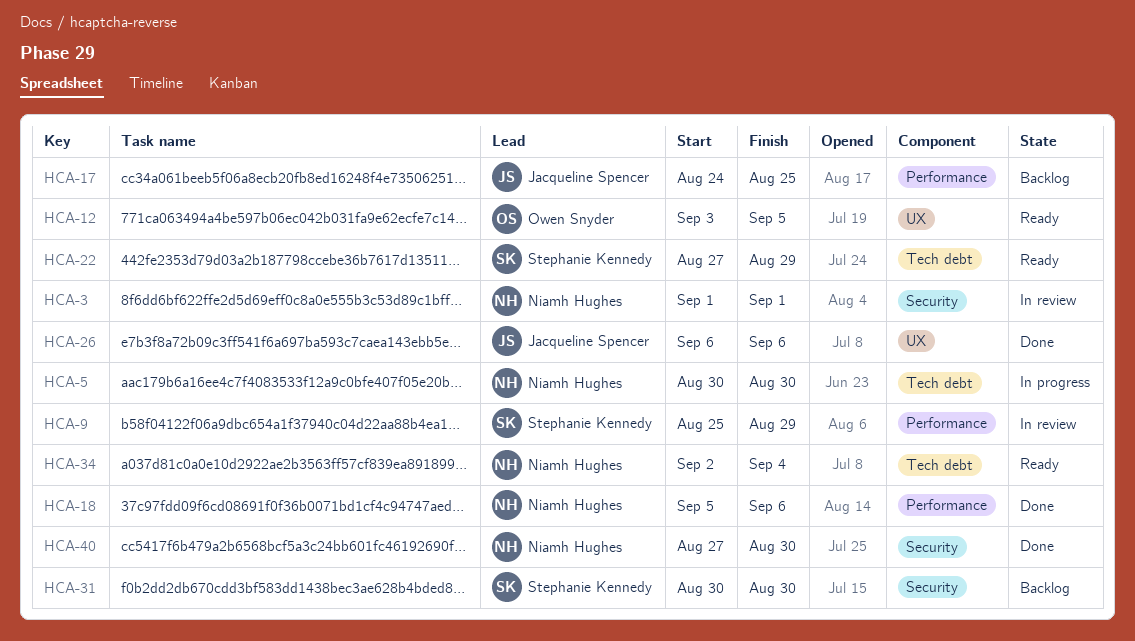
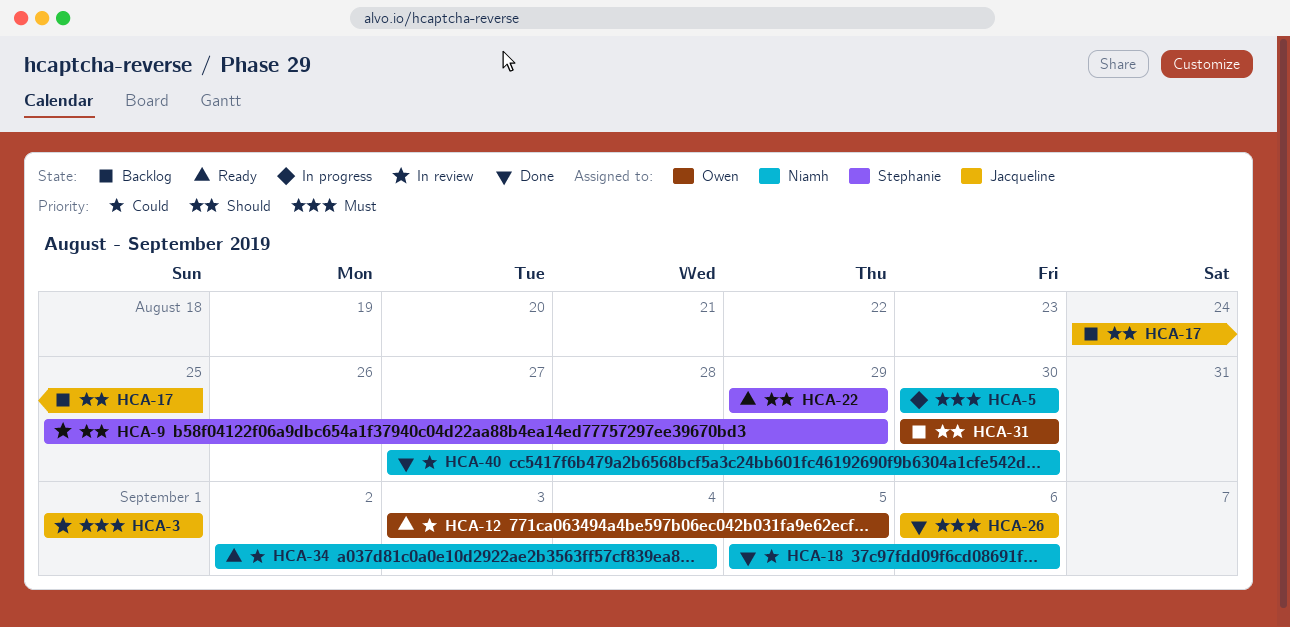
HCA-3, owner: Niamh Hughes -> Jacqueline Spencer
HCA-22, start: Aug 27 -> Aug 29
HCA-31, owner: Stephanie Kennedy -> Owen Snyder

